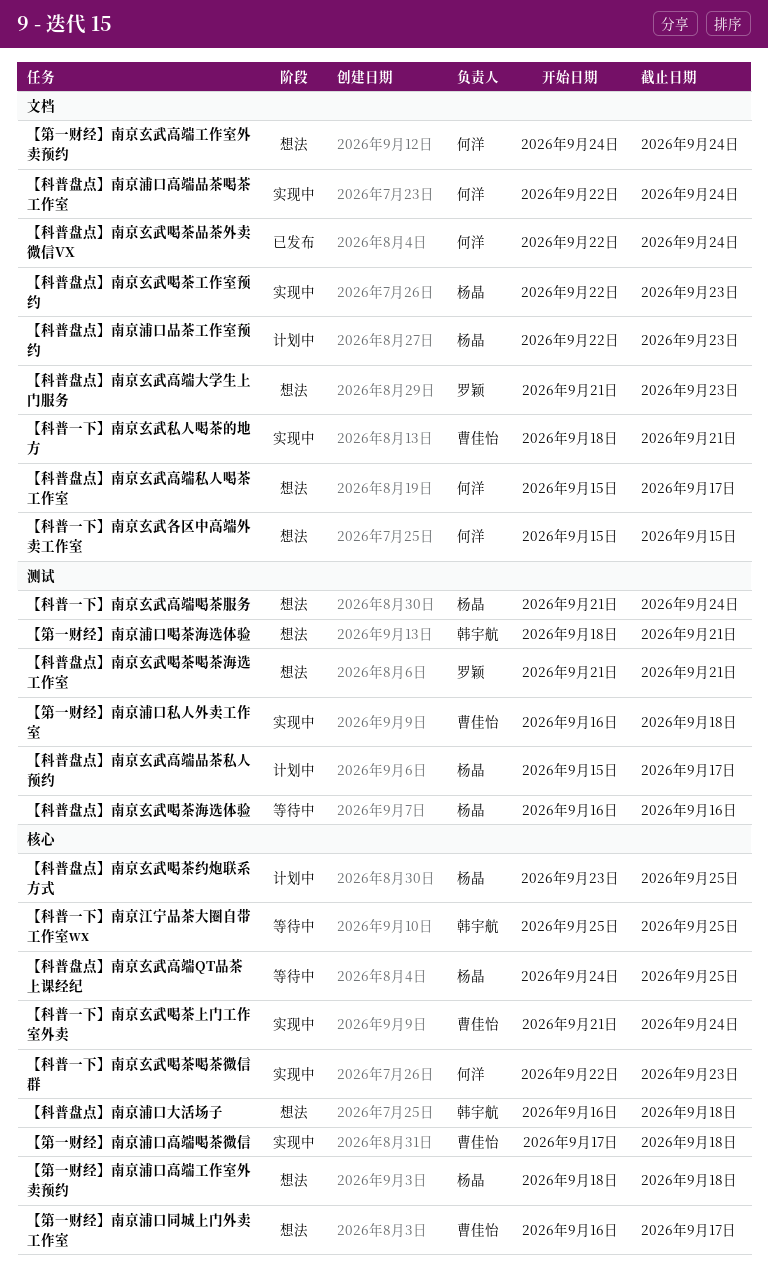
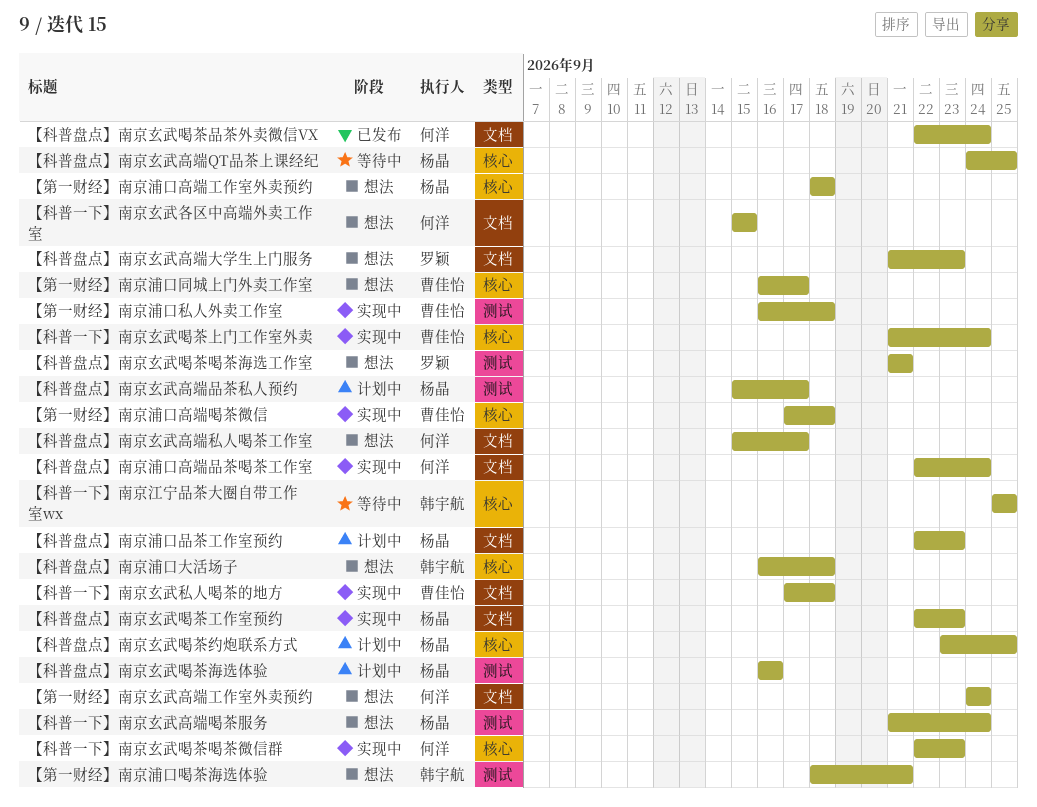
【科普一下】南京玄武私人喝茶的地方, start: Sep 18 -> Sep 17
【科普一下】南京玄武私人喝茶的地方, due: Sep 21 -> Sep 18
【科普盘点】南京玄武喝茶海选体验, status: 等待中 -> 计划中

